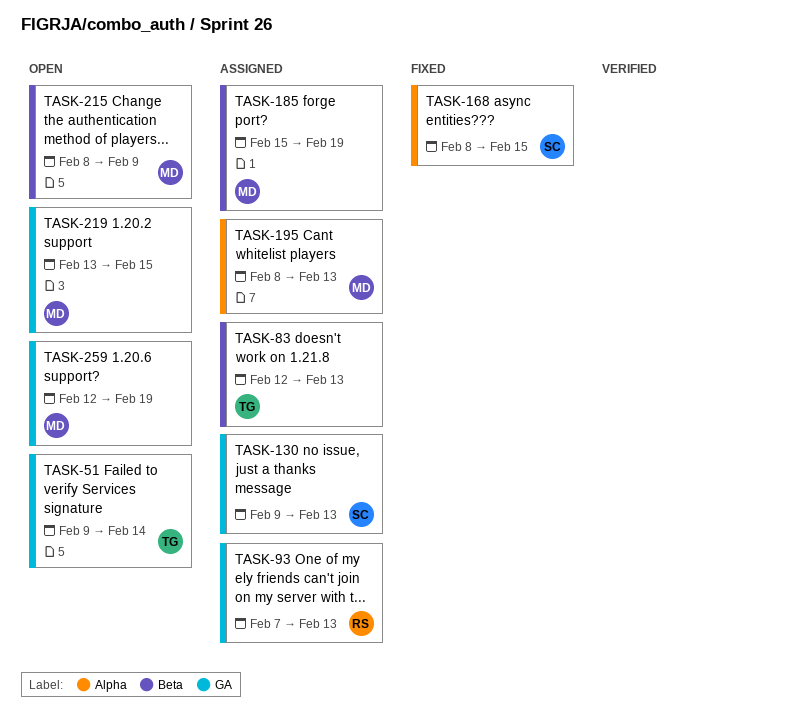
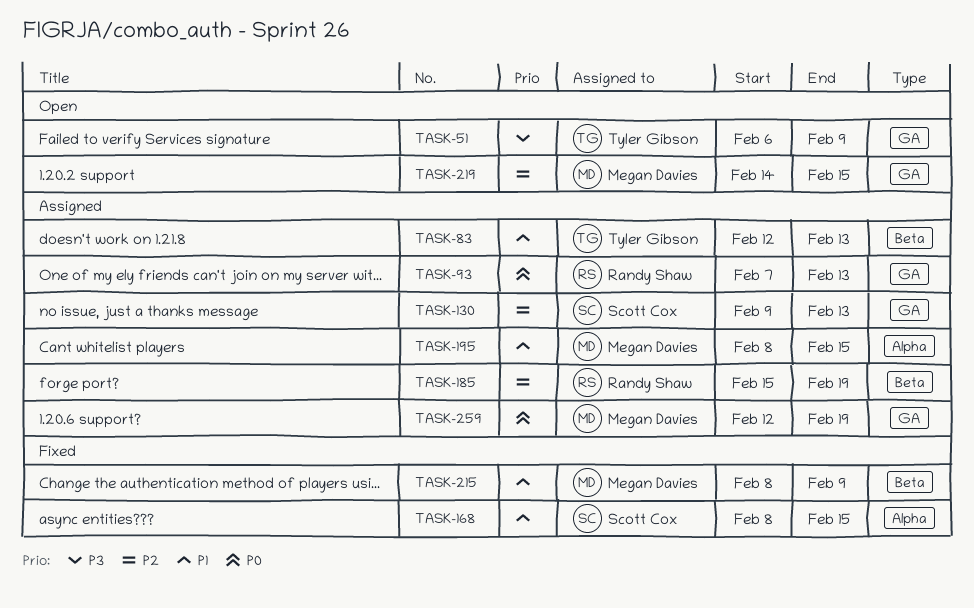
TASK-51, start: Feb 9 -> Feb 6
TASK-51, due: Feb 14 -> Feb 9
TASK-185, owner: Megan Davies -> Randy Shaw
TASK-195, due: Feb 13 -> Feb 15
TASK-215, status: Open -> Fixed
TASK-219, start: Feb 13 -> Feb 14
TASK-259, status: Open -> Assigned

